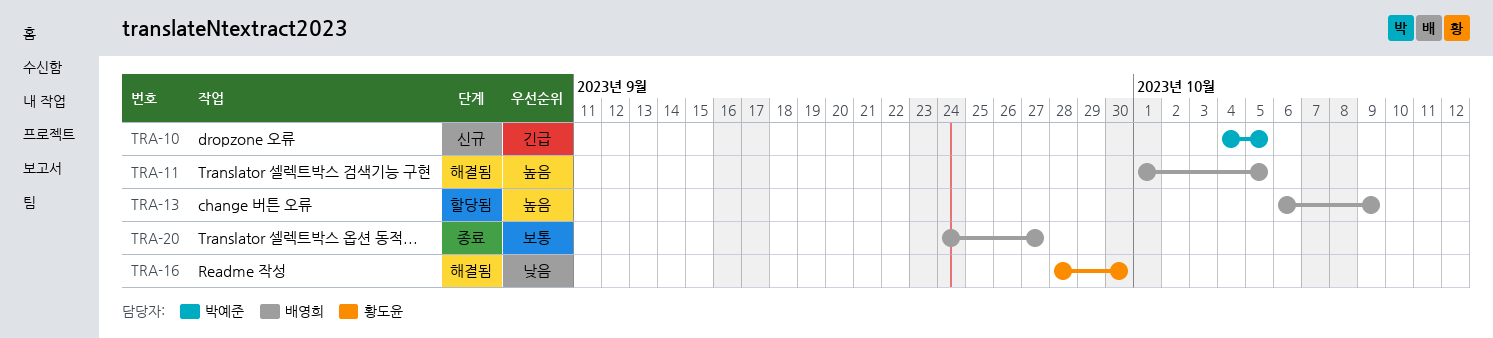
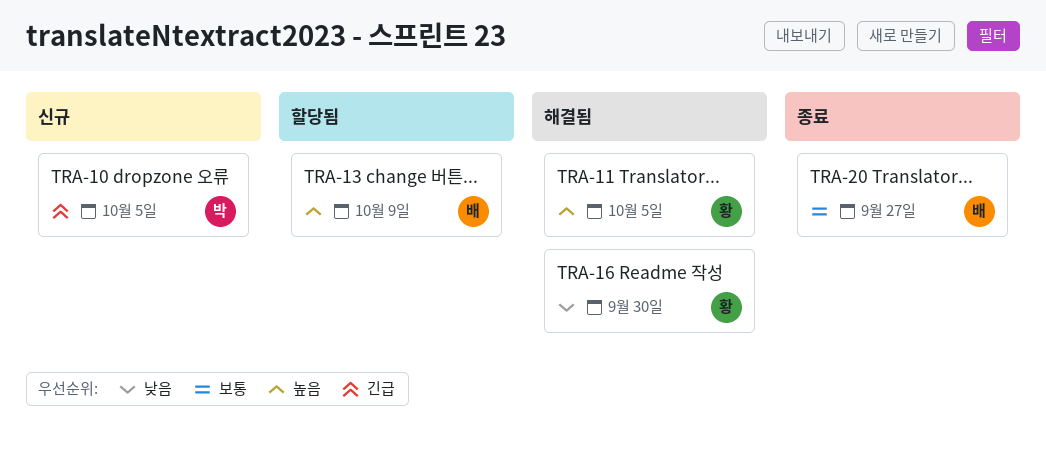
TRA-11, owner: 배영희 -> 황도윤

